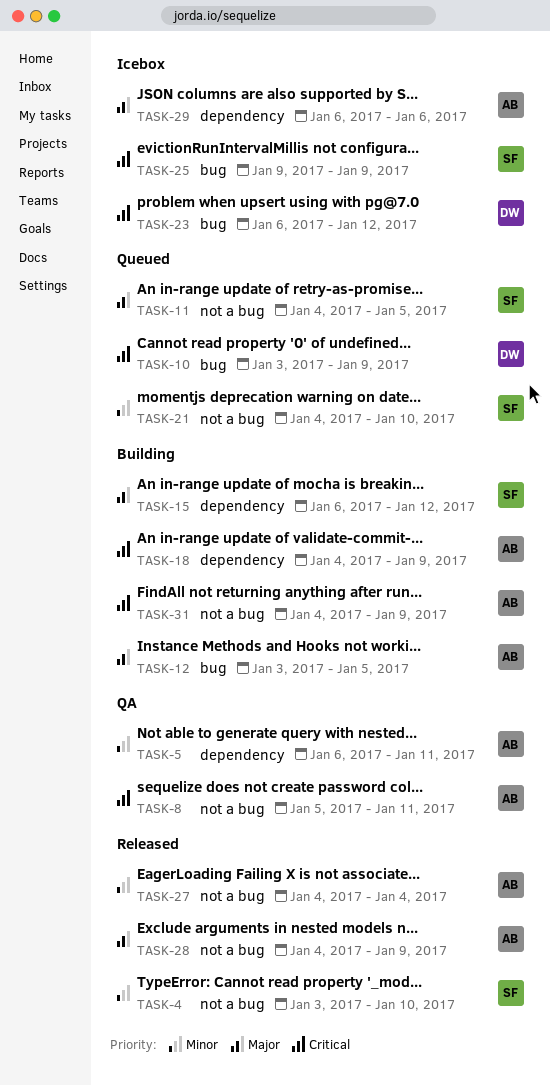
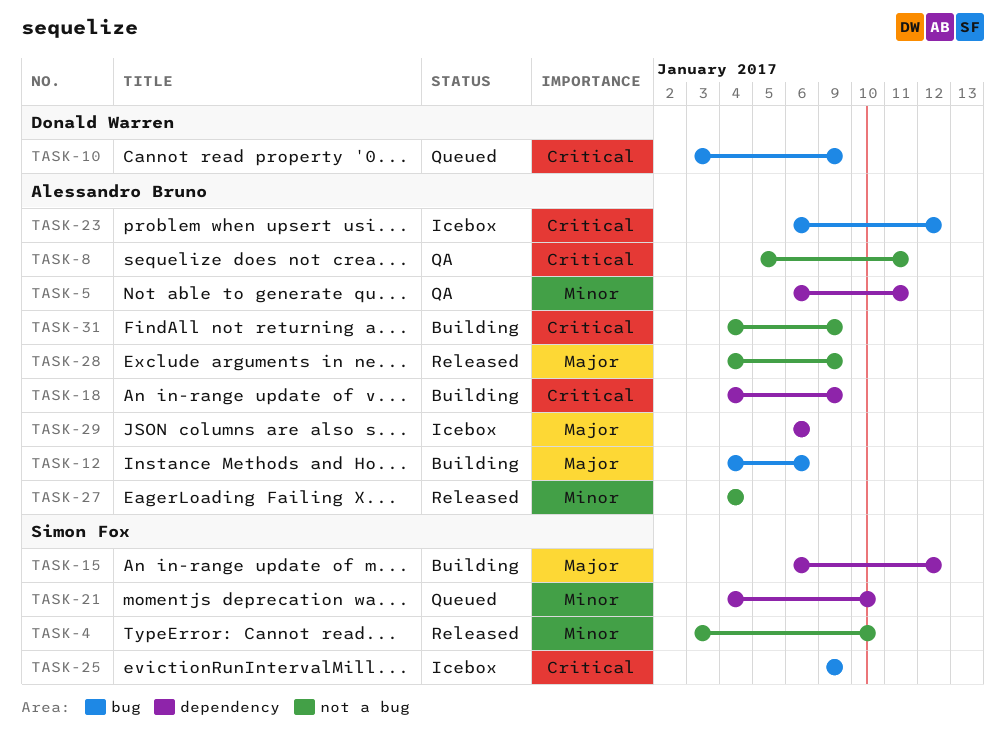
TASK-11: present -> none
TASK-12, start: Jan 3 -> Jan 4
TASK-12, due: Jan 5 -> Jan 6
TASK-21, label: not a bug -> dependency
TASK-23, owner: Donald Warren -> Alessandro Bruno

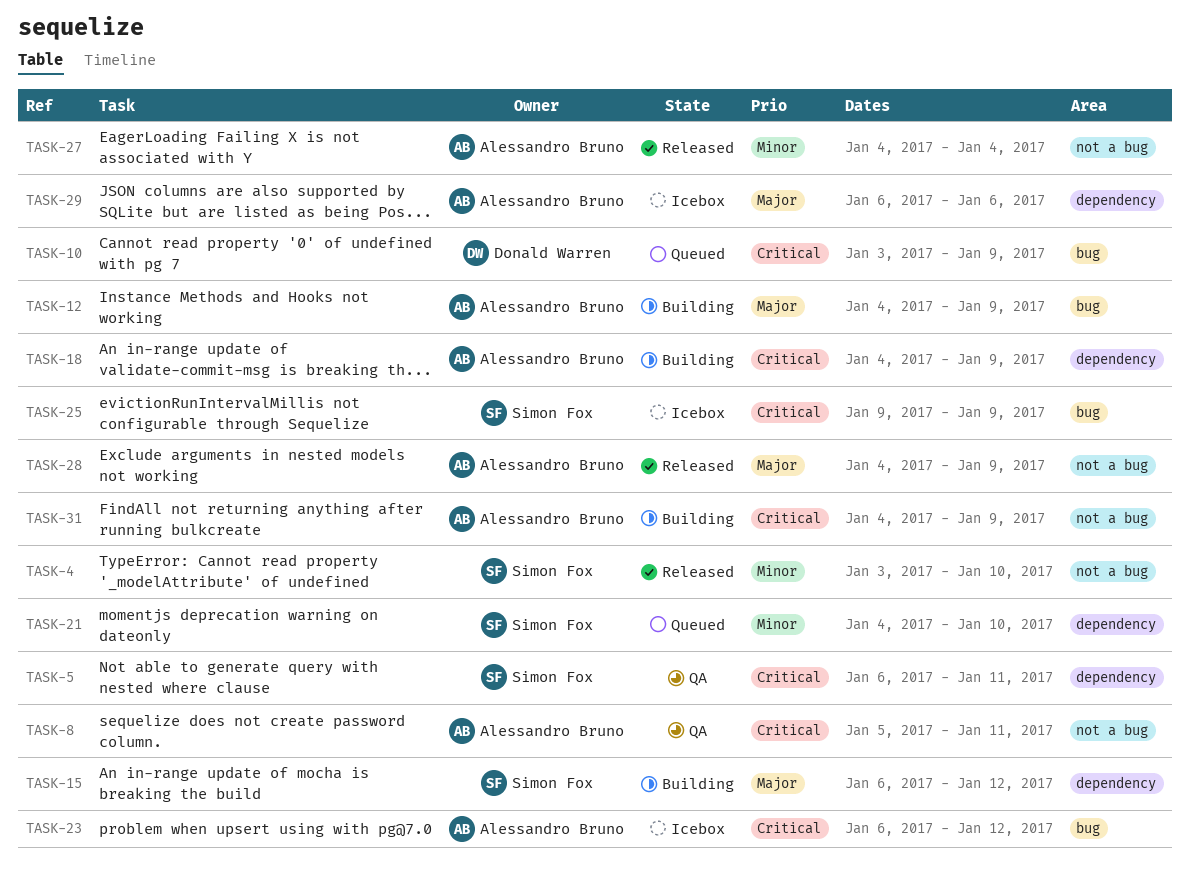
TASK-5, owner: Alessandro Bruno -> Simon Fox
TASK-5, priority: Minor -> Critical
TASK-12, due: Jan 6 -> Jan 9

